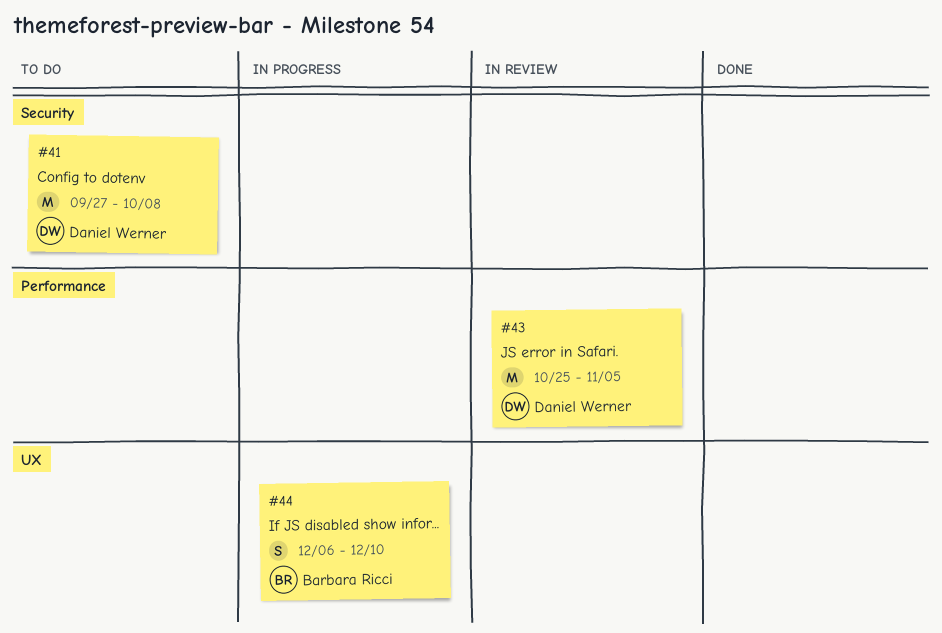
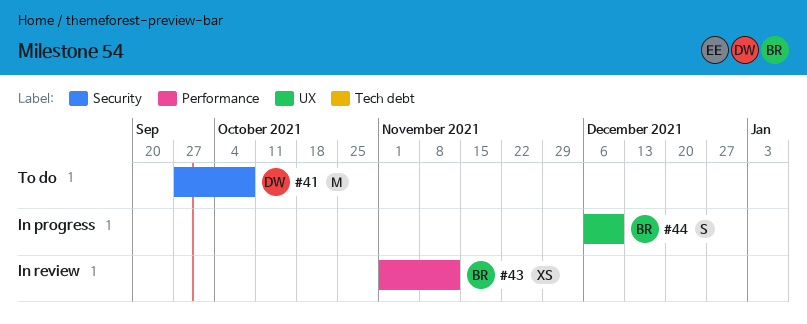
#43, owner: Daniel Werner -> Barbara Ricci
#43, estimate: M -> XS
#43, start: Oct 25 -> Nov 1
#43, due: Nov 5 -> Nov 12

